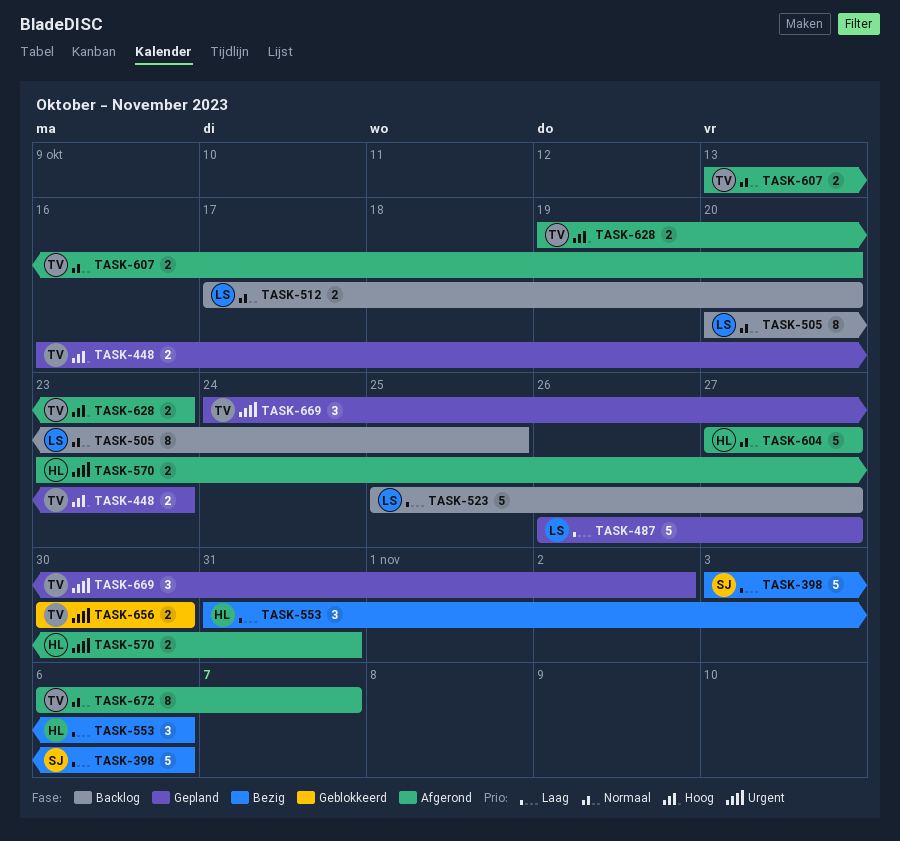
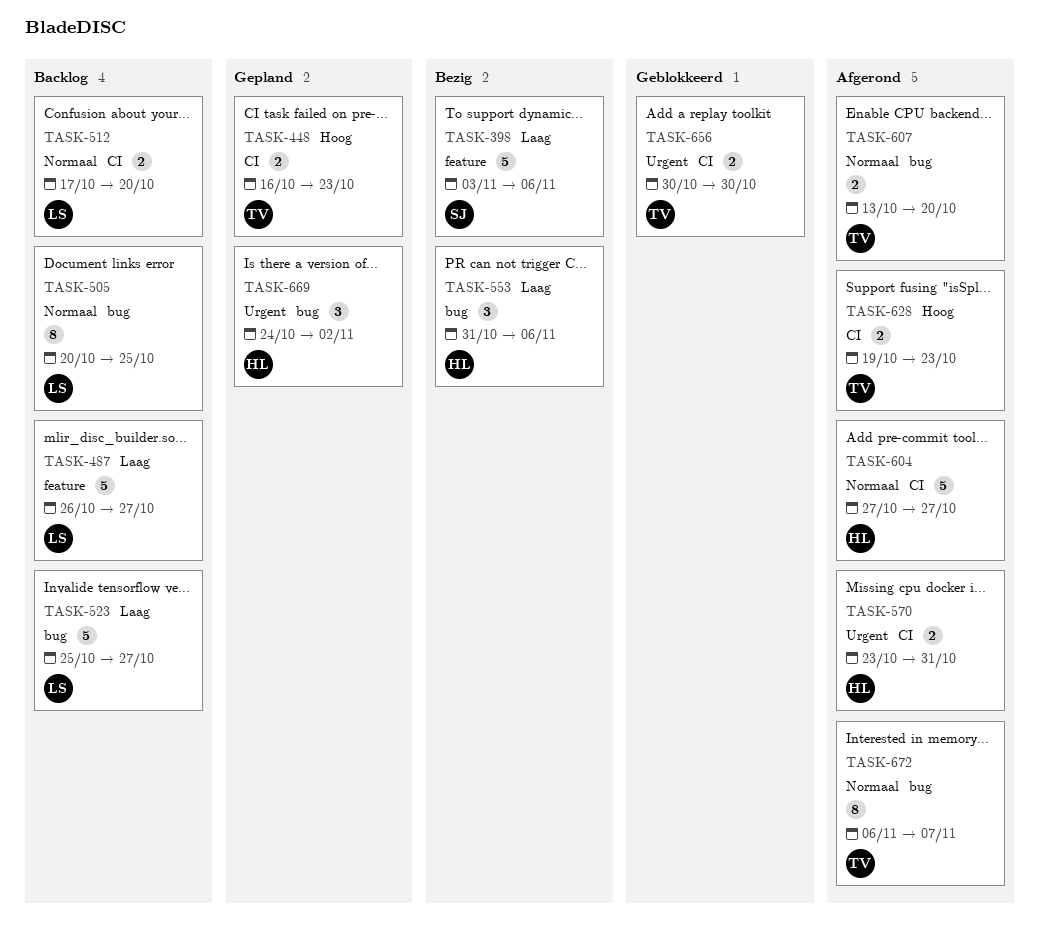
TASK-487, status: Gepland -> Backlog
TASK-669, owner: TV -> HL

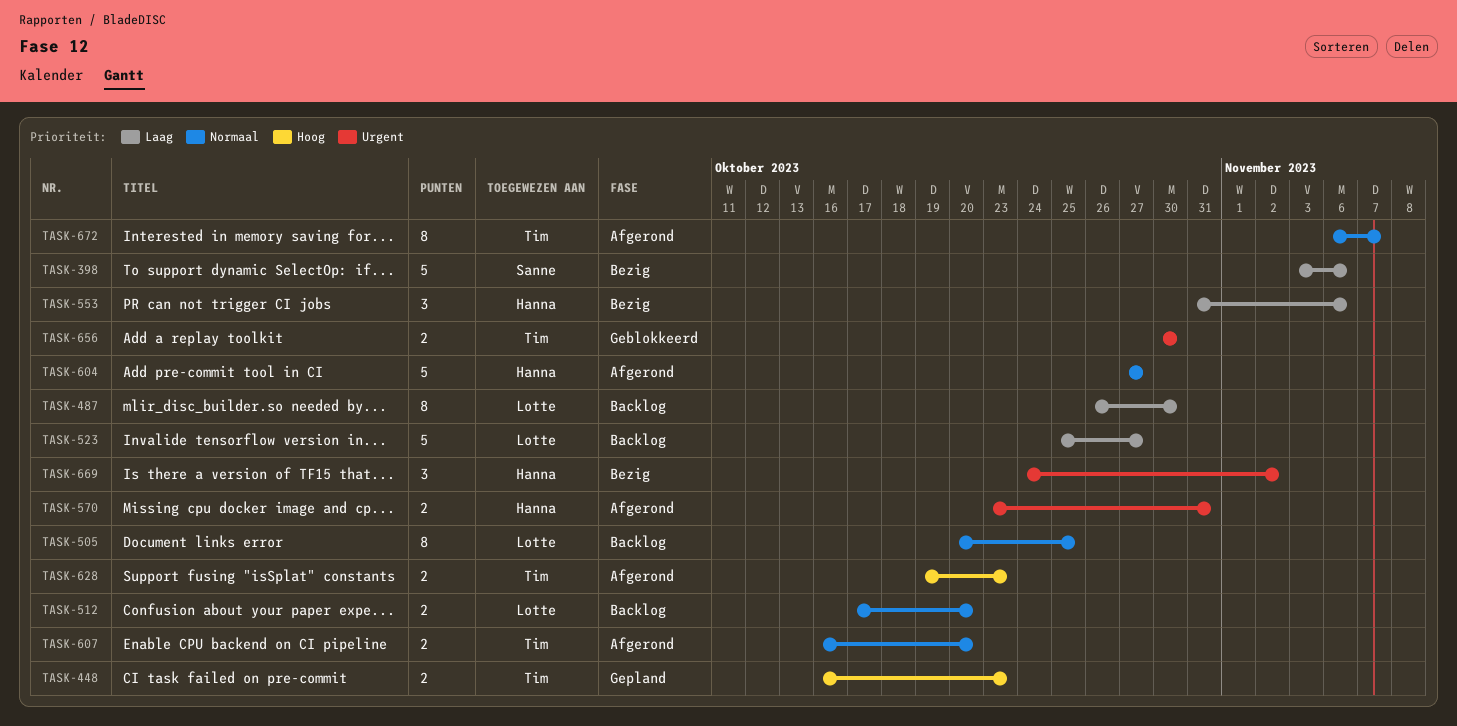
TASK-487, estimate: 5 -> 8
TASK-487, due: Oct 27 -> Oct 30
TASK-607, start: Oct 13 -> Oct 16
TASK-669, status: Gepland -> Bezig

